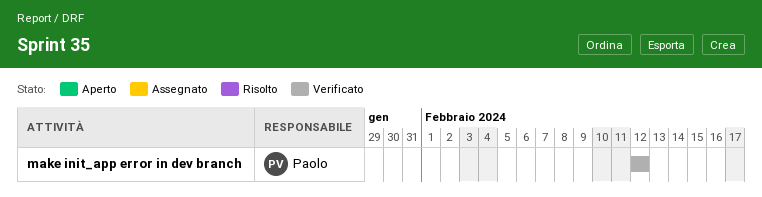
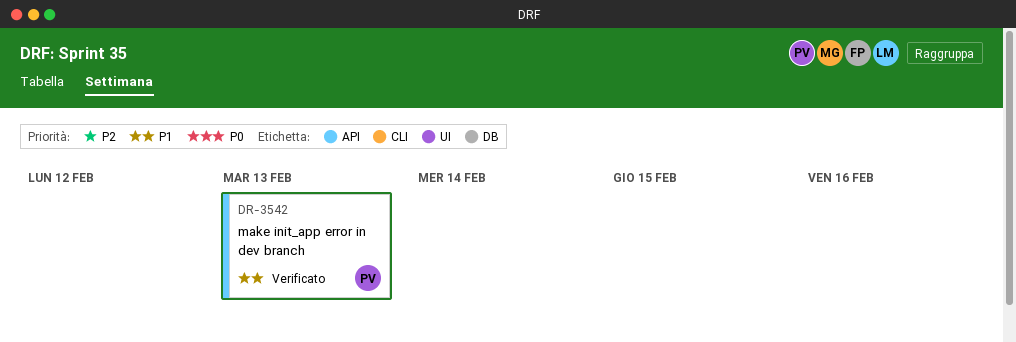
make init_app error in dev branch, due: Feb 12 -> Feb 13

